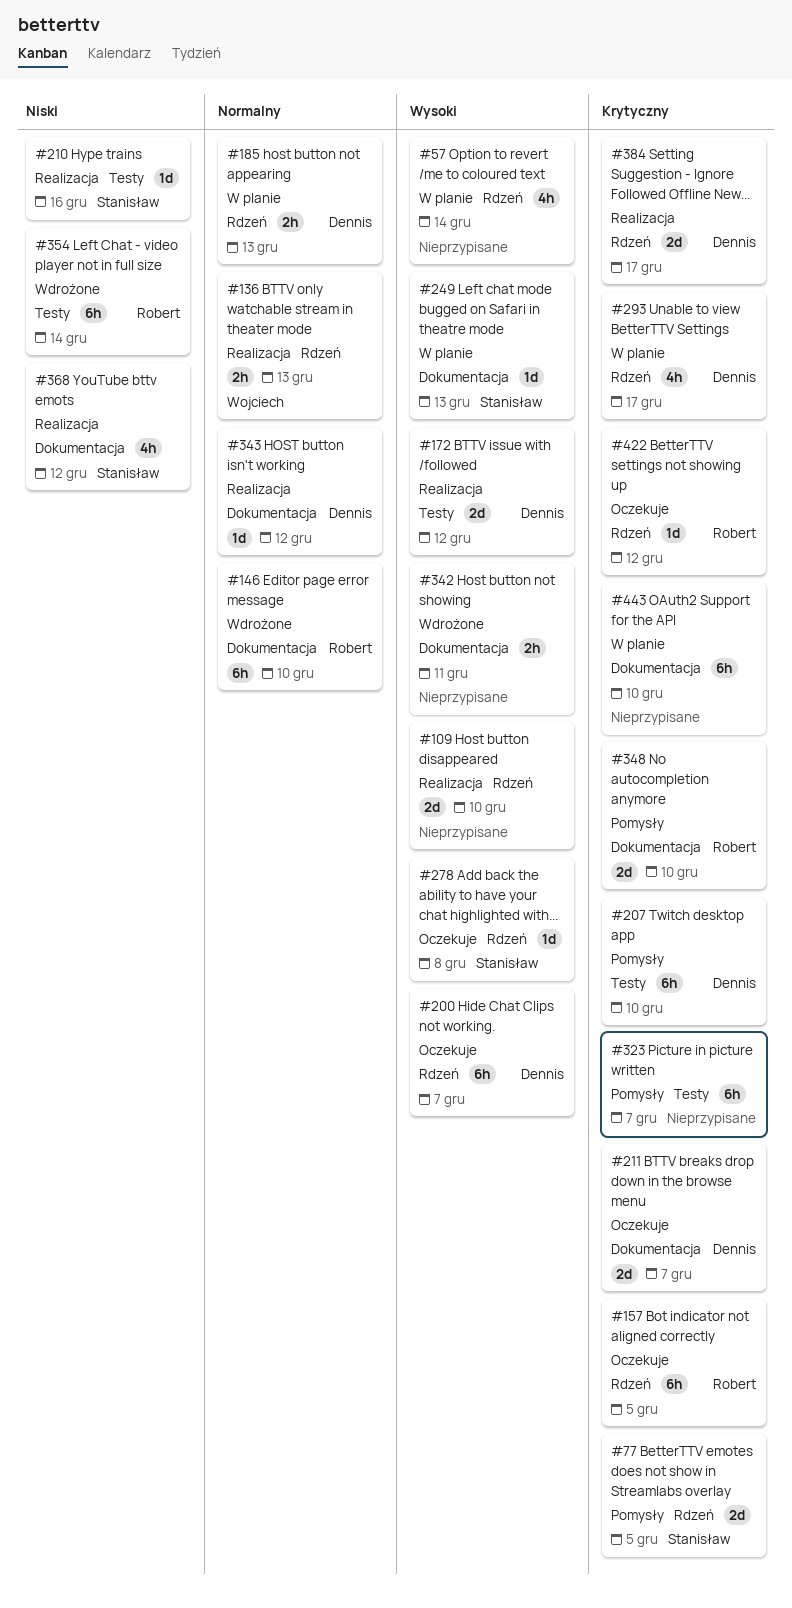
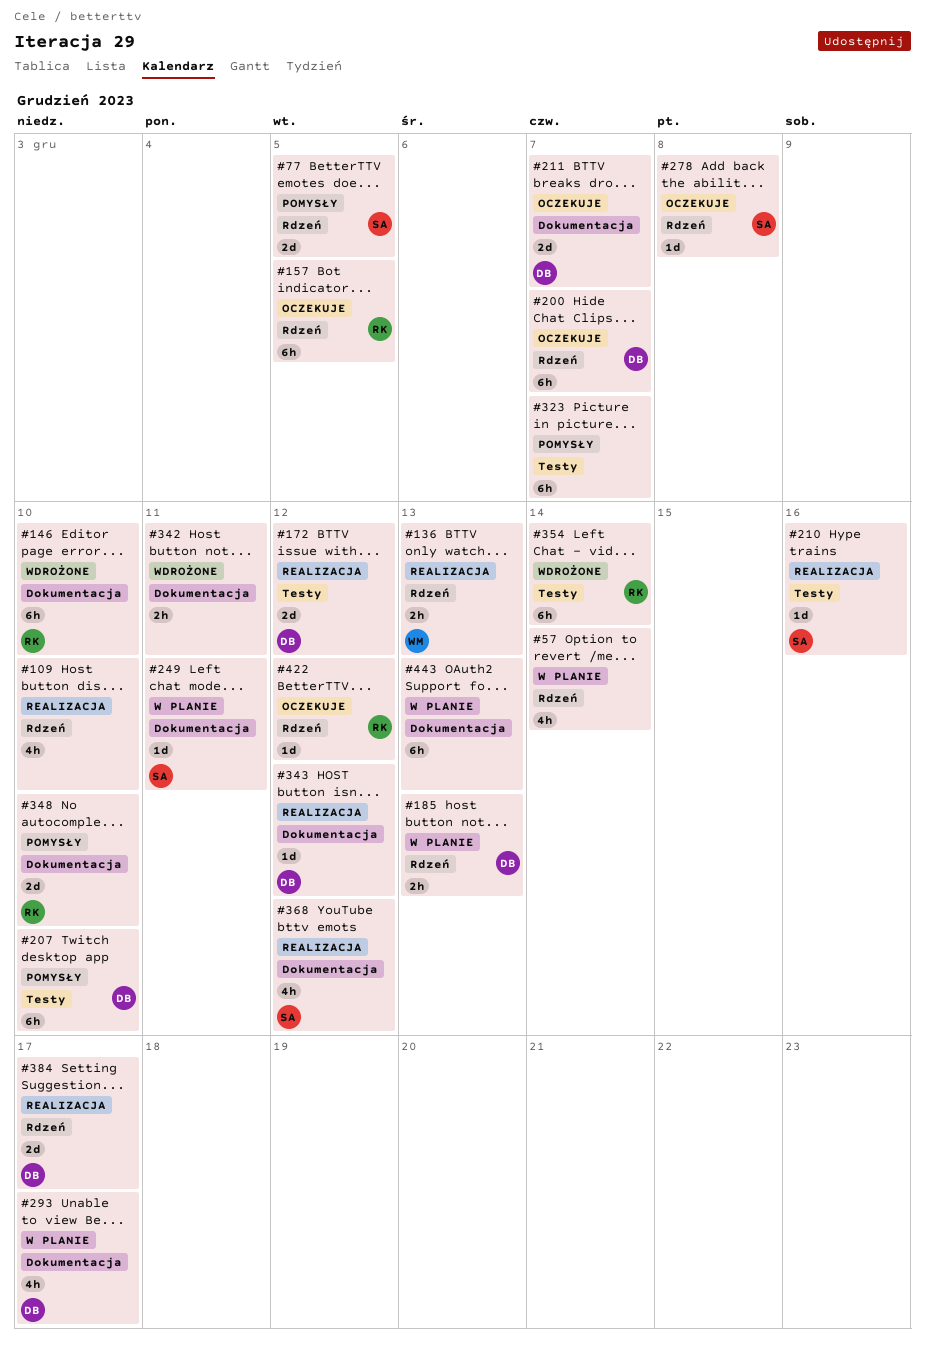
#109, estimate: 2d -> 4h
#249, due: Dec 13 -> Dec 11
#293, label: Rdzeń -> Dokumentacja
#443, due: Dec 10 -> Dec 13

